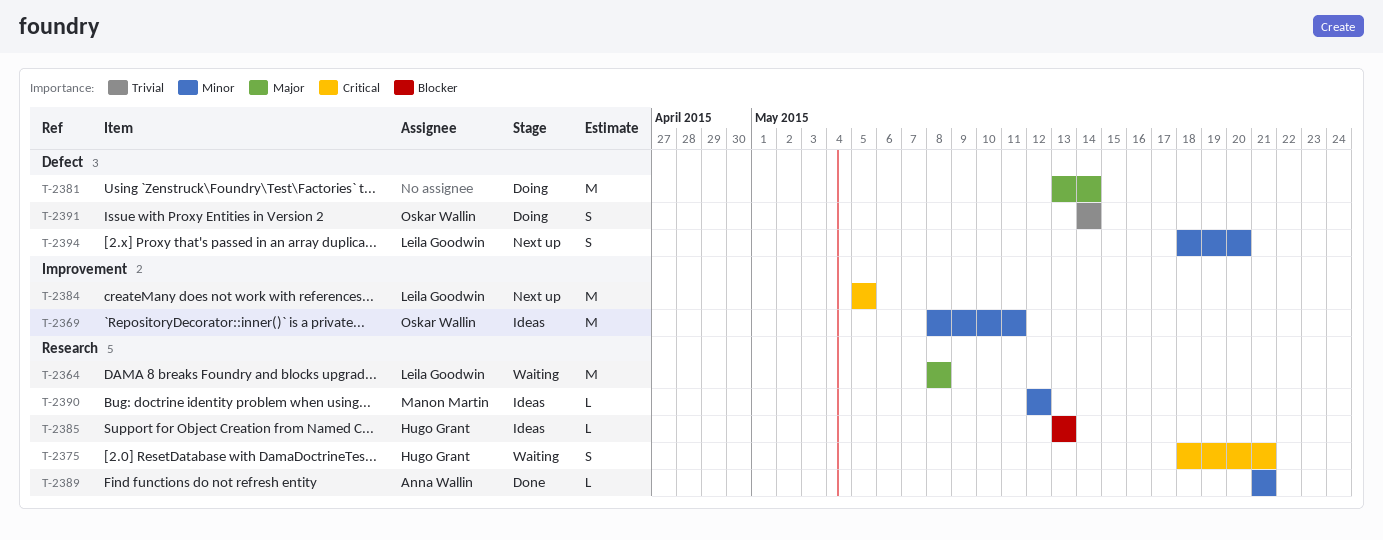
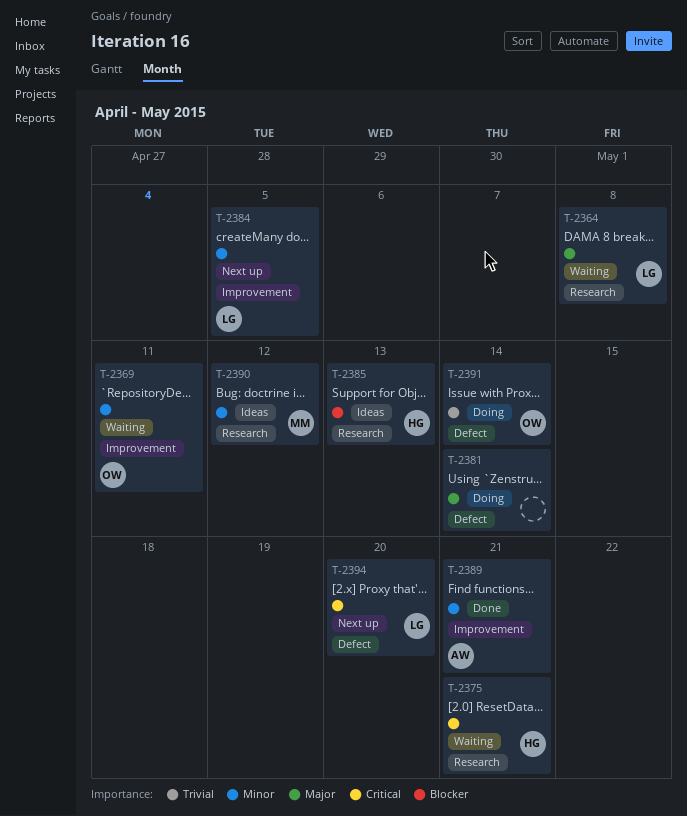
T-2369, status: Ideas -> Waiting
T-2384, priority: Critical -> Minor
T-2389, label: Research -> Improvement
T-2394, priority: Minor -> Critical

